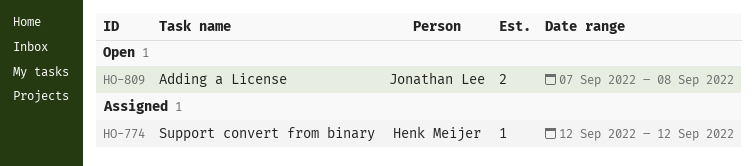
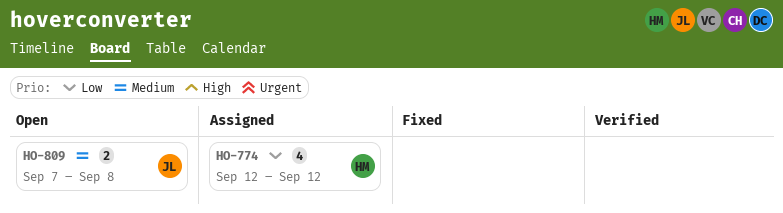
HO-774, estimate: 1 -> 4

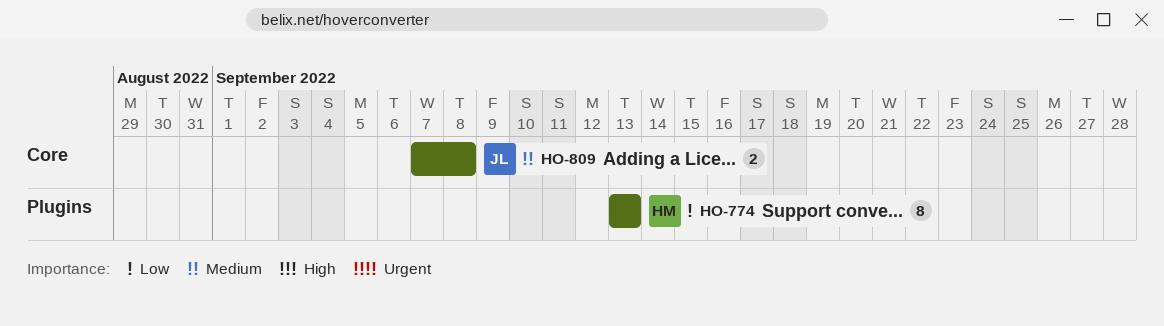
HO-774, estimate: 4 -> 8
HO-774, start: Sep 12 -> Sep 13
HO-774, due: Sep 12 -> Sep 13

